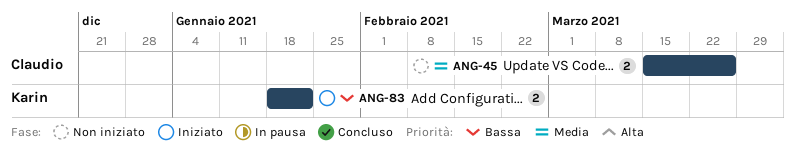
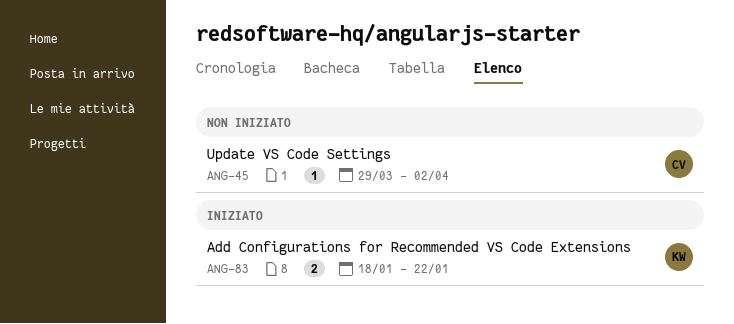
ANG-45, estimate: 2 -> 1
ANG-45, start: Mar 15 -> Mar 29
ANG-45, due: Mar 26 -> Apr 2

